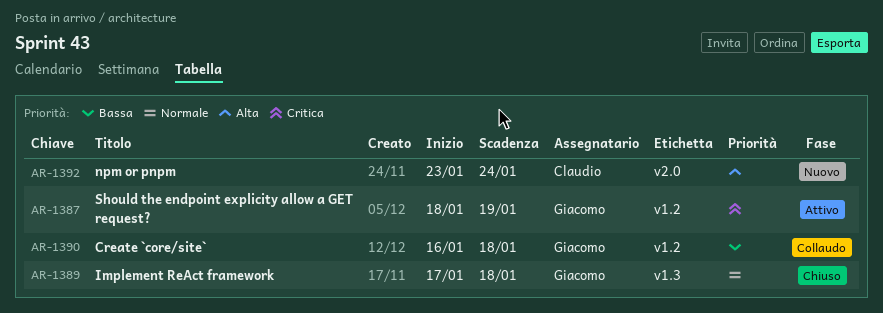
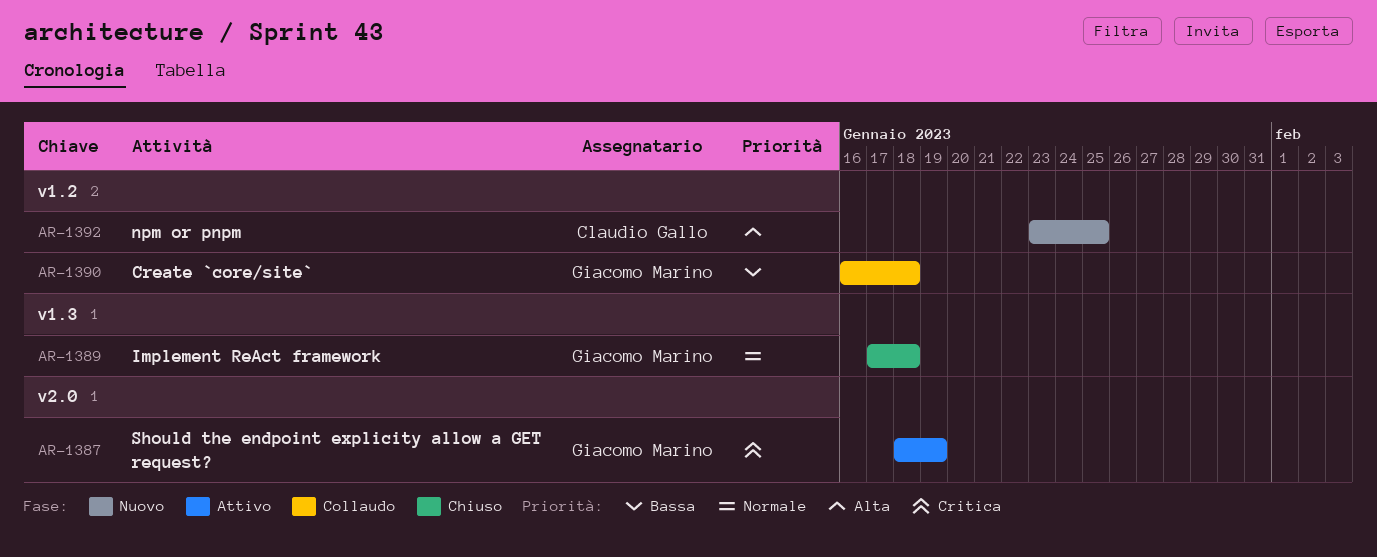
AR-1387, label: v1.2 -> v2.0
AR-1392, label: v2.0 -> v1.2
AR-1392, due: Jan 24 -> Jan 25

